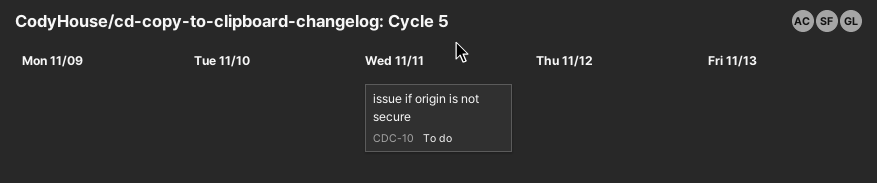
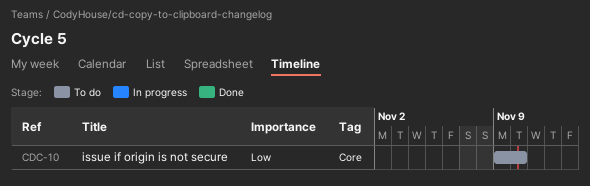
CDC-10, due: Nov 11 -> Nov 10

